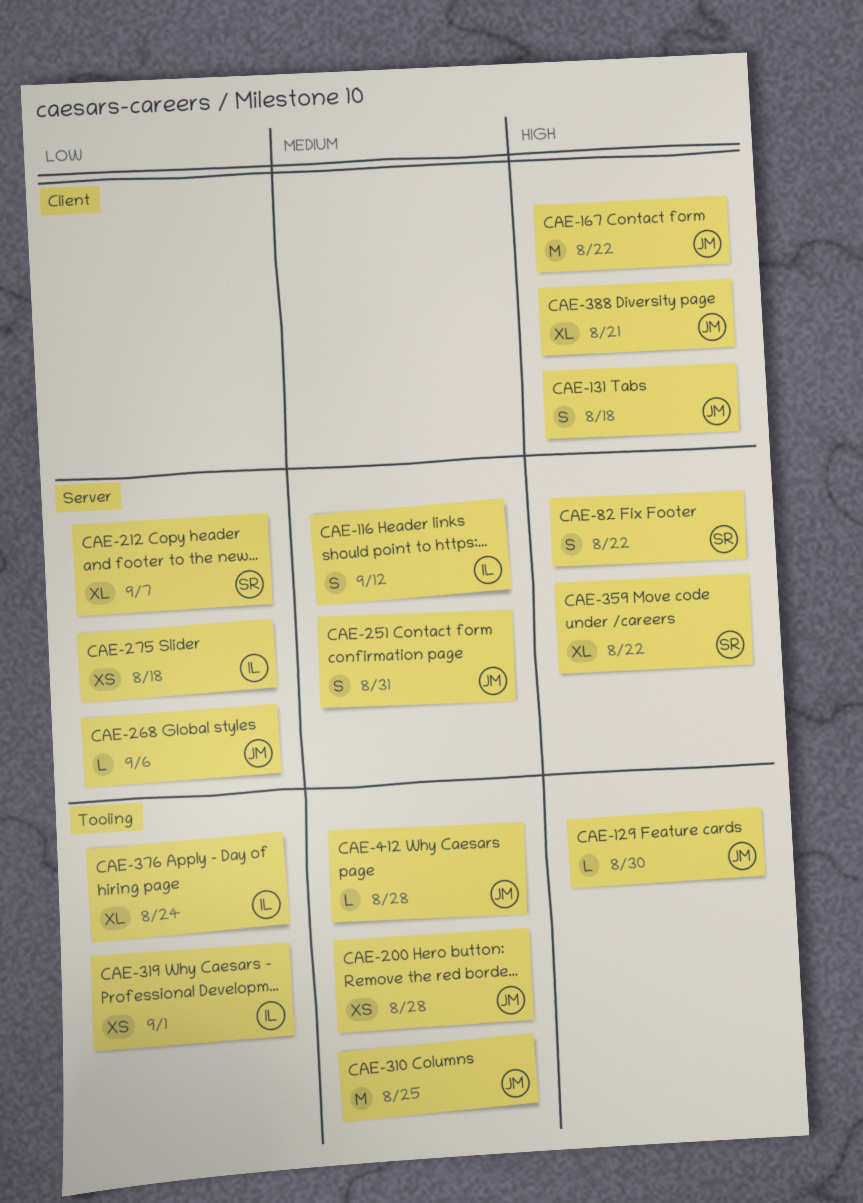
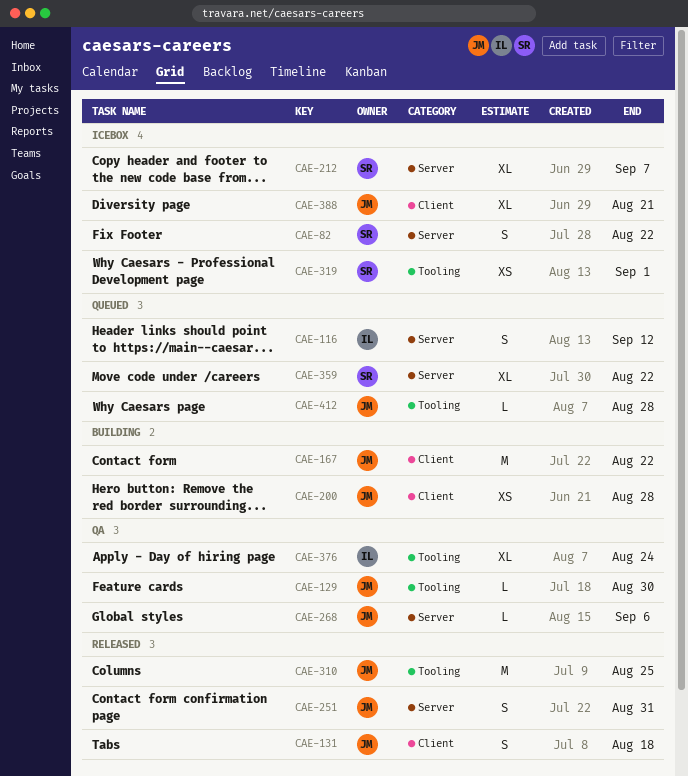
CAE-200, label: Tooling -> Client
CAE-275: present -> none
CAE-319, owner: IL -> SR

